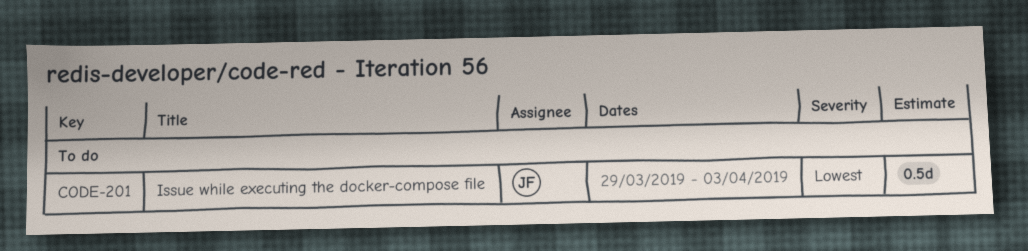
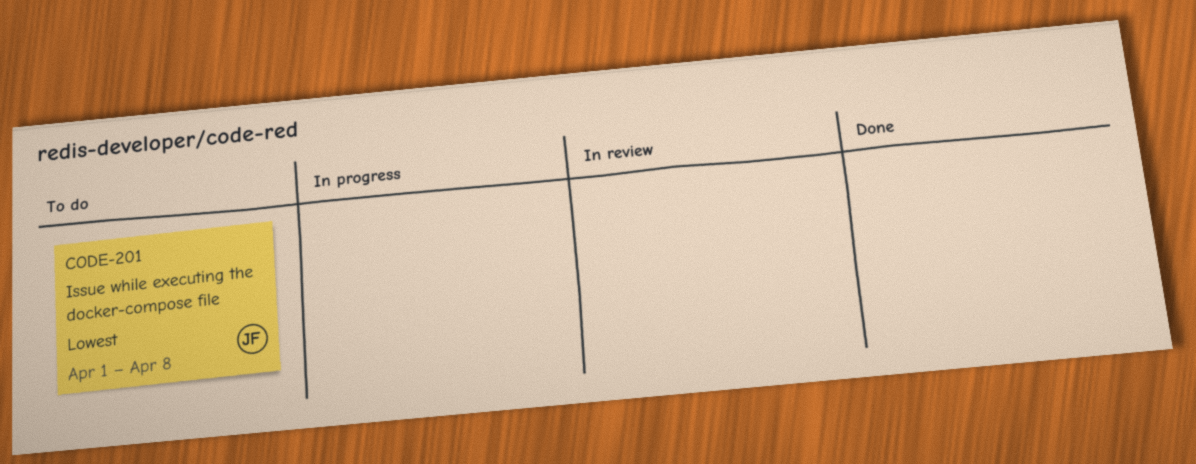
CODE-201, start: Mar 29 -> Apr 1
CODE-201, due: Apr 3 -> Apr 8

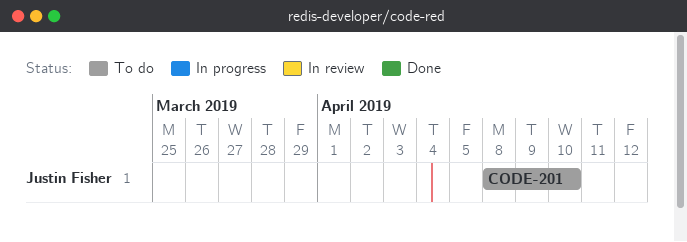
CODE-201, start: Apr 1 -> Apr 8
CODE-201, due: Apr 8 -> Apr 10

